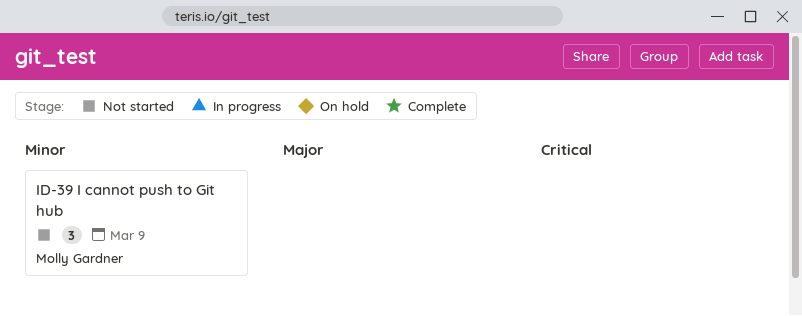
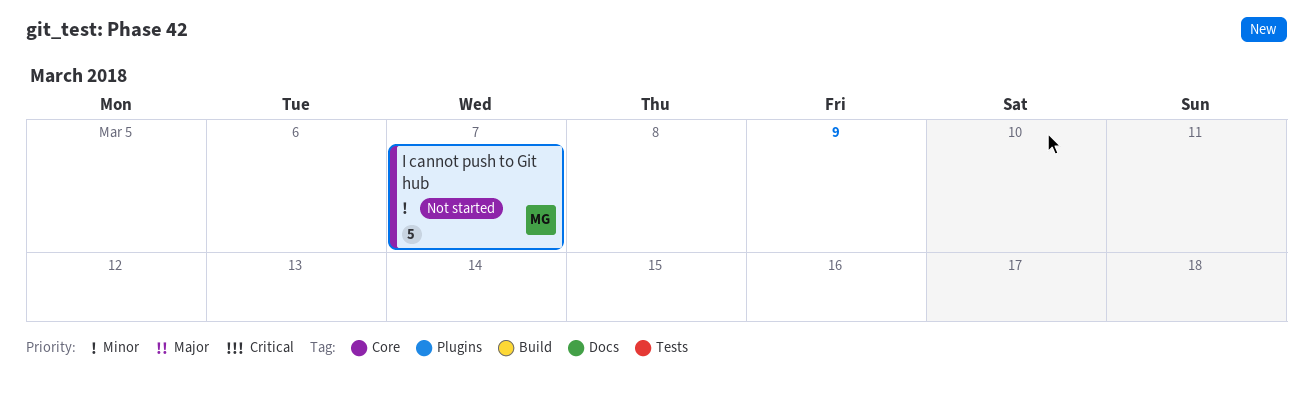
I cannot push to Git hub, estimate: 3 -> 5
I cannot push to Git hub, due: Mar 9 -> Mar 7

